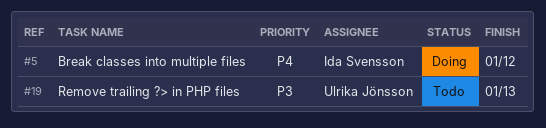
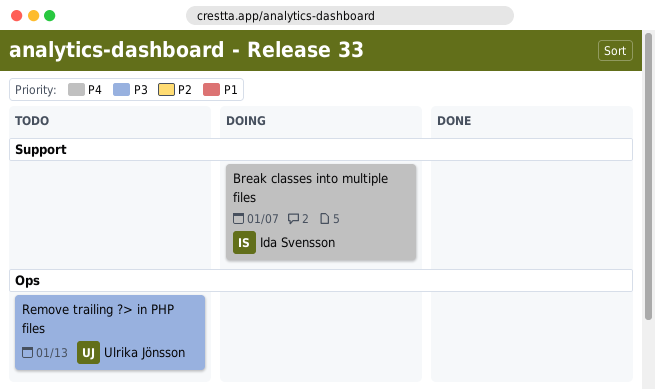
Break classes into multiple files, due: Jan 12 -> Jan 7

